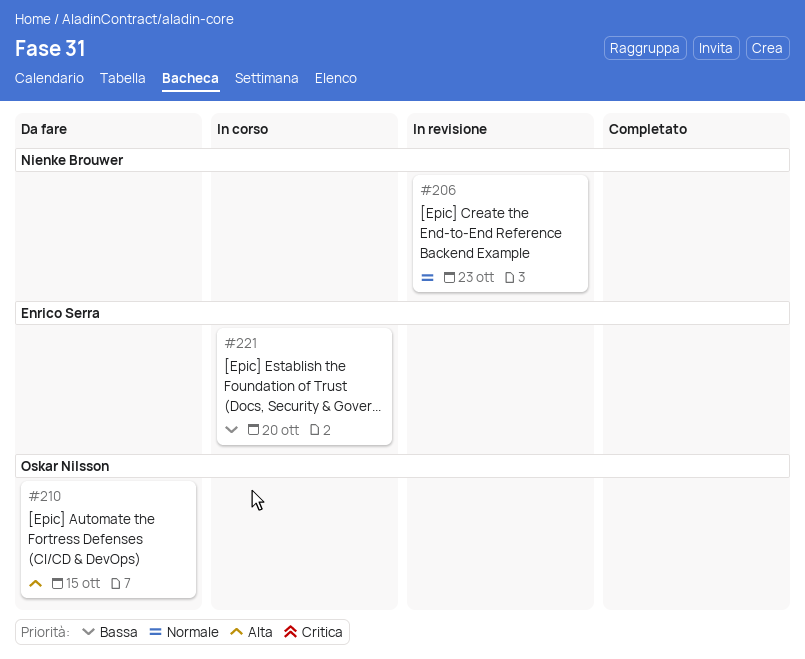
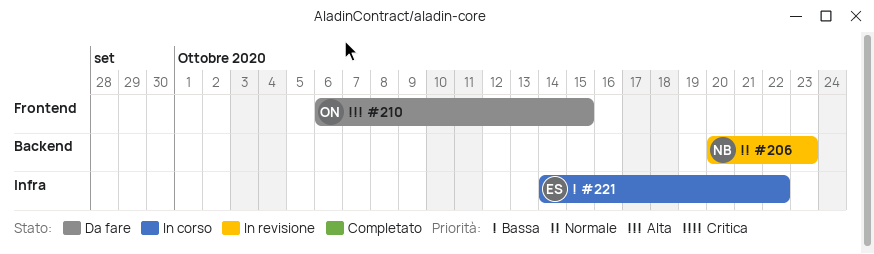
#221, due: Oct 20 -> Oct 22

